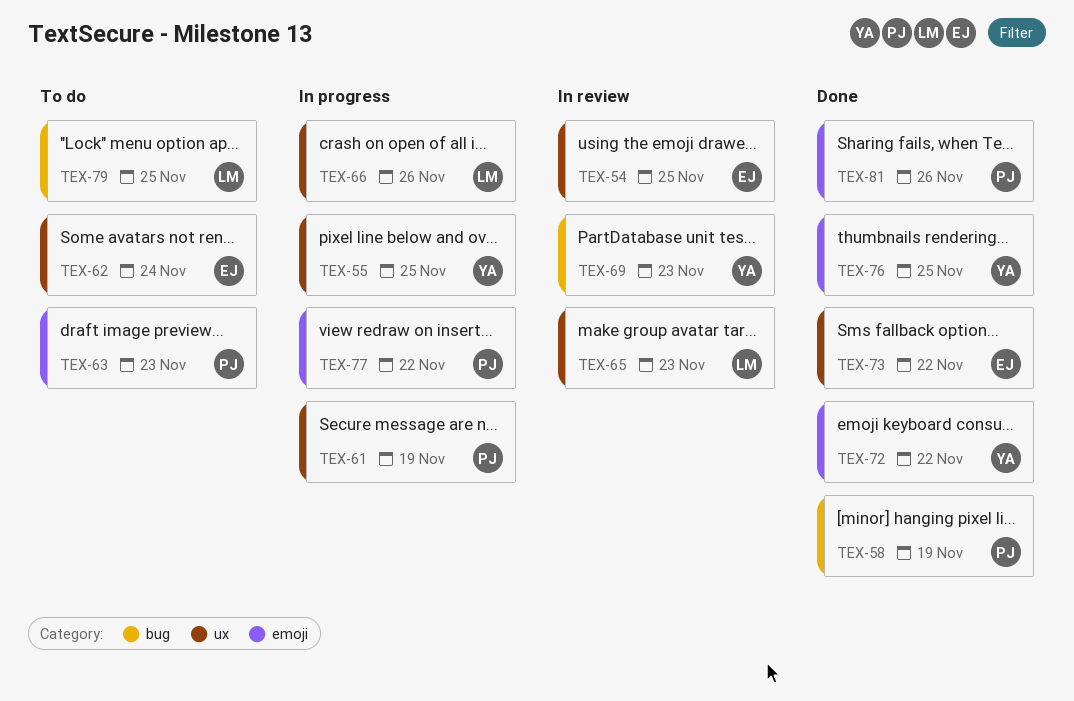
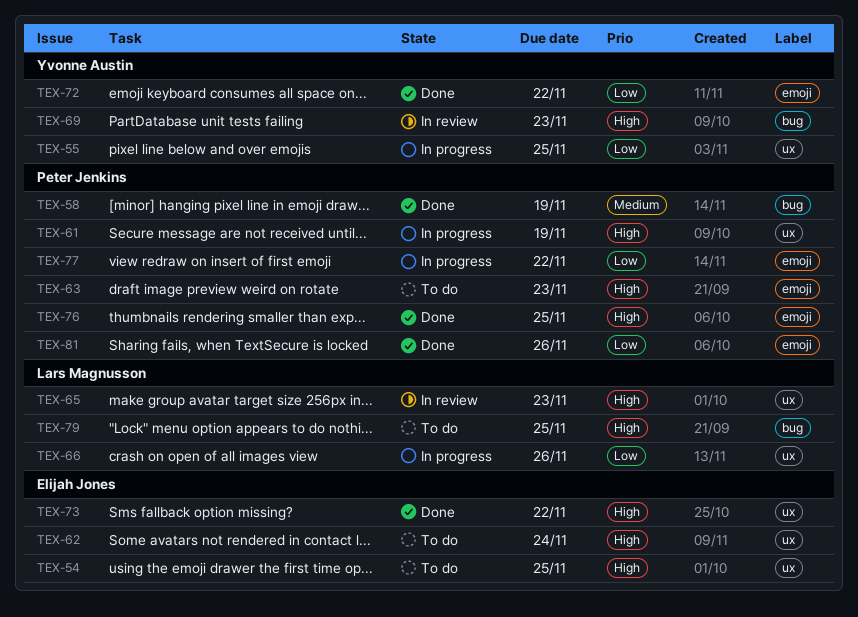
TEX-54, status: In review -> To do
TEX-76, owner: Yvonne Austin -> Peter Jenkins

